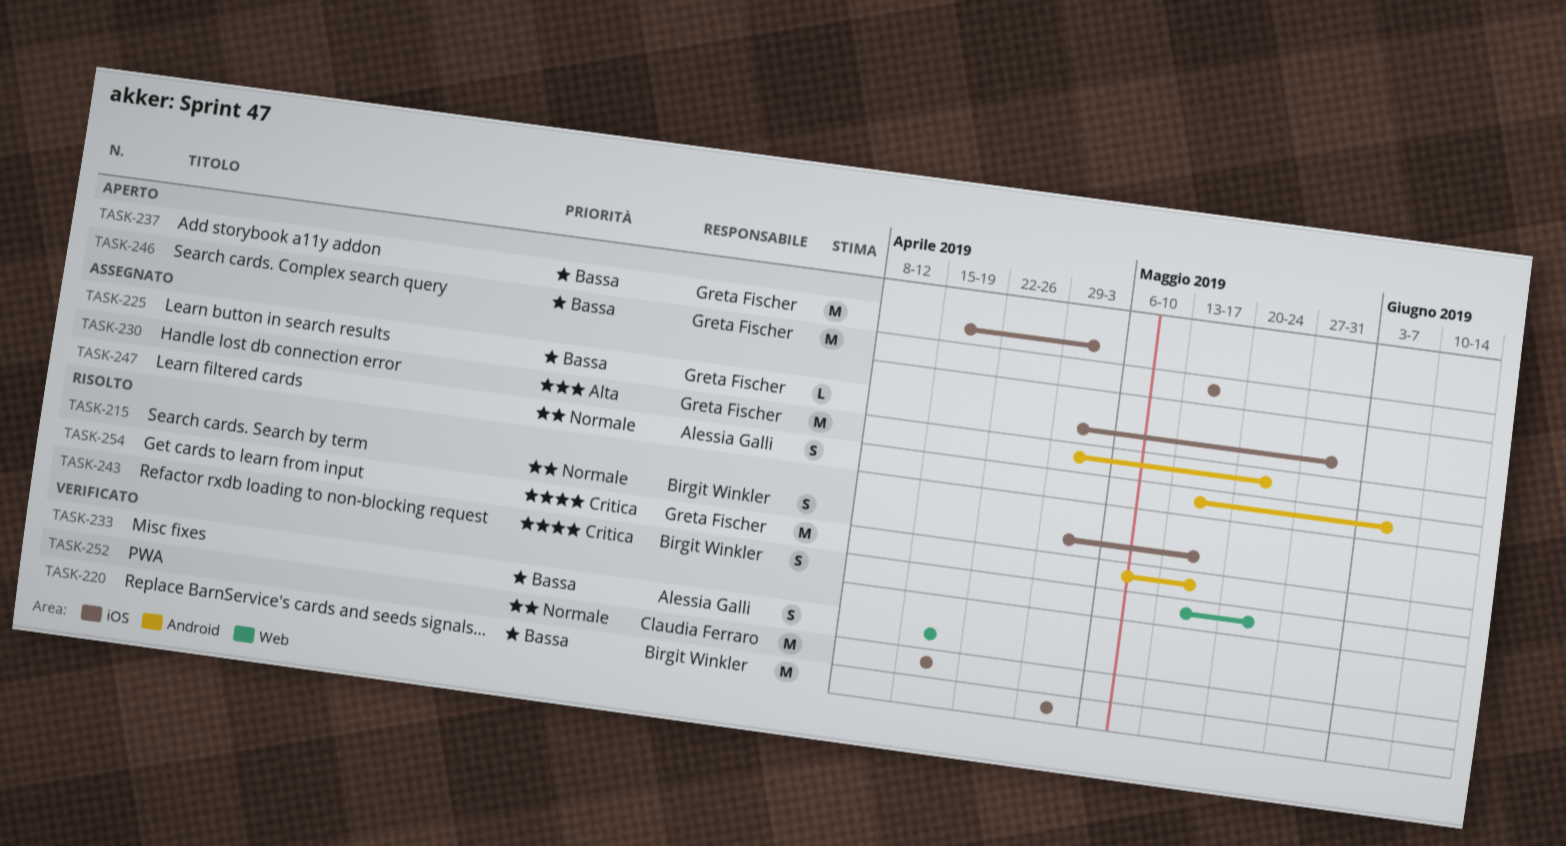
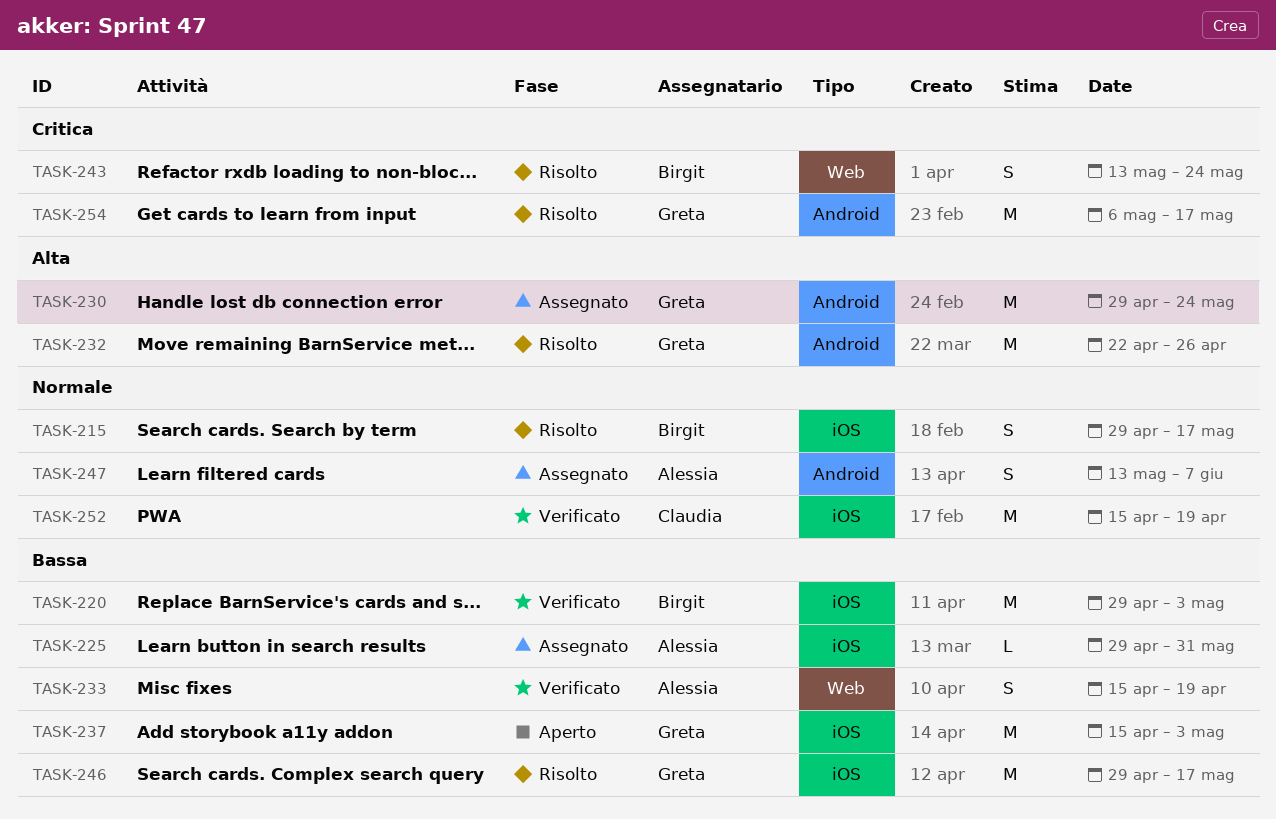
TASK-225, owner: Greta Fischer -> Alessia Galli
TASK-232: none -> present
TASK-246, status: Aperto -> Risolto
TASK-246, start: May 13 -> Apr 29

